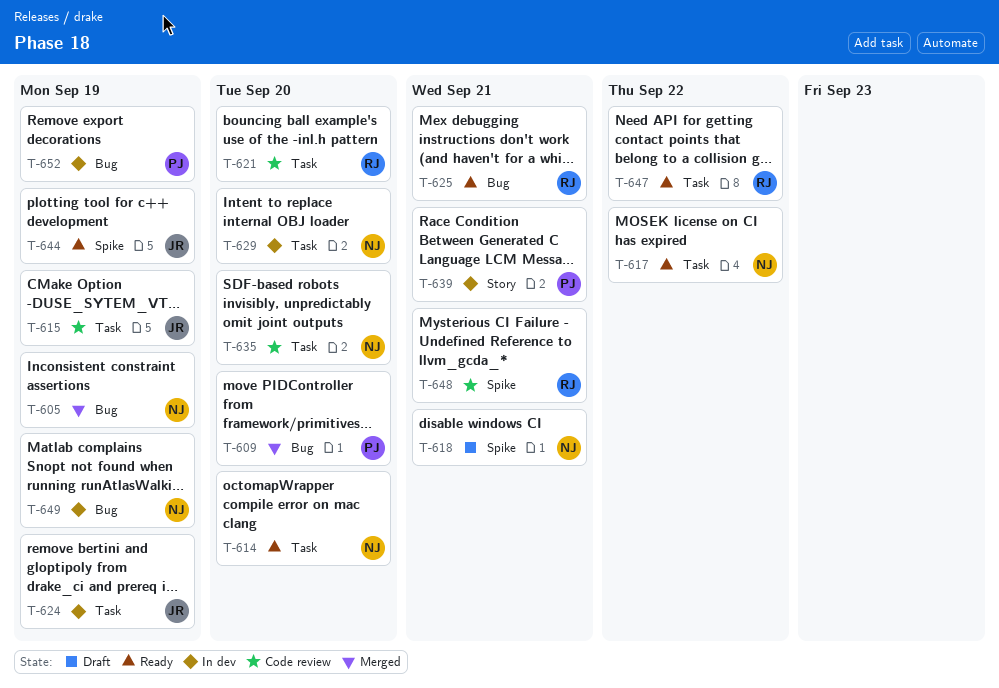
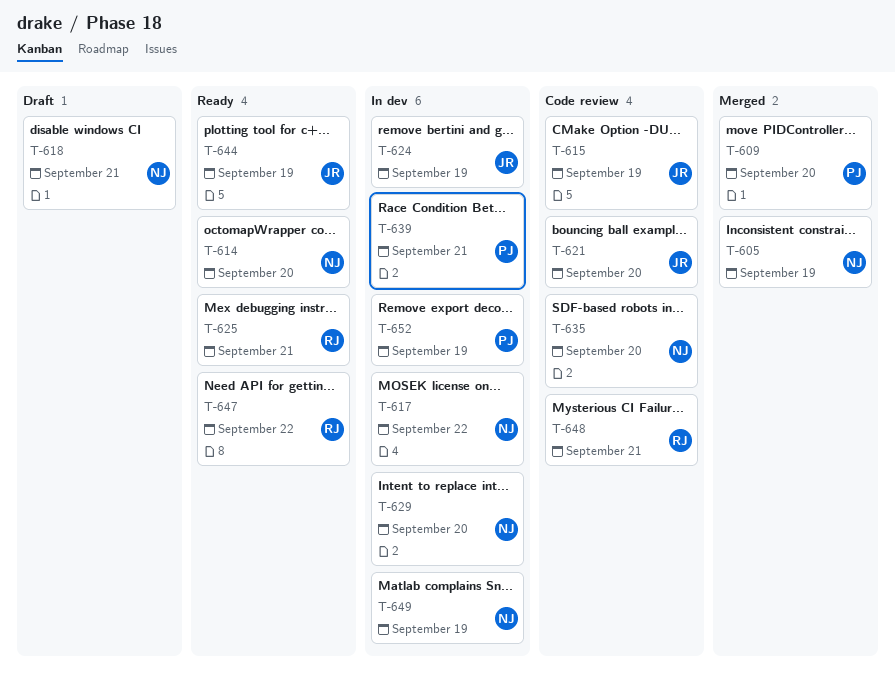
T-617, status: Ready -> In dev
T-621, owner: RJ -> JR

